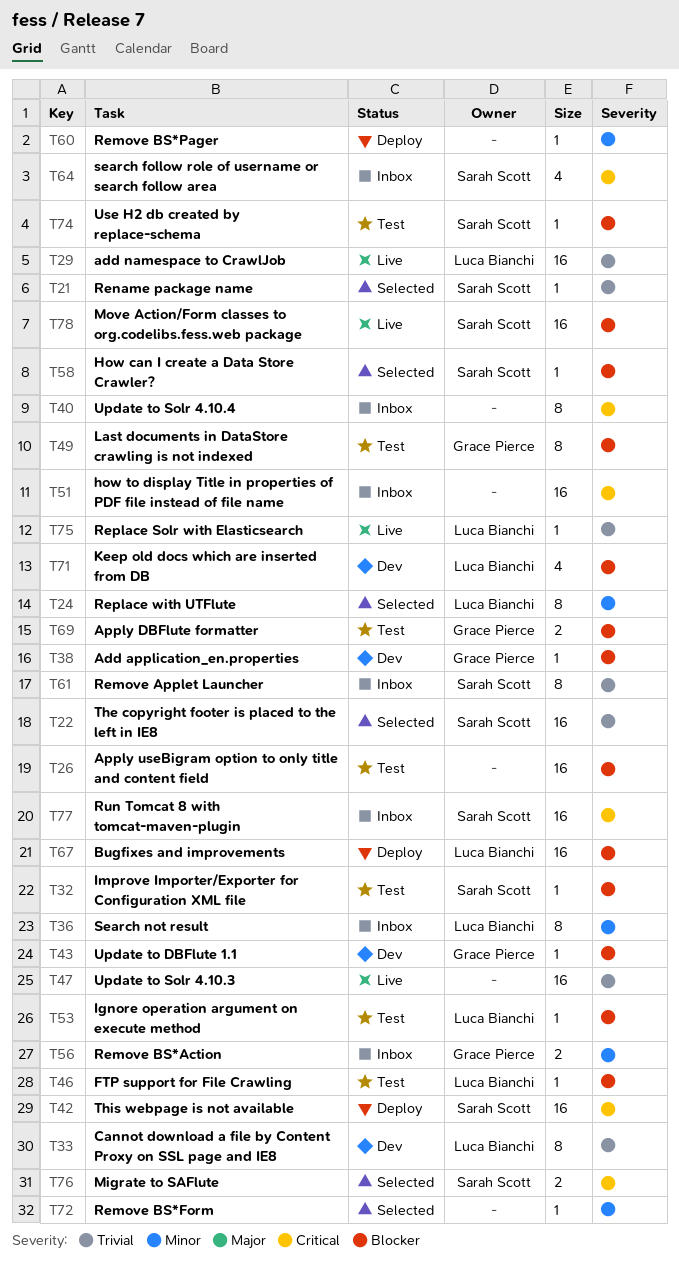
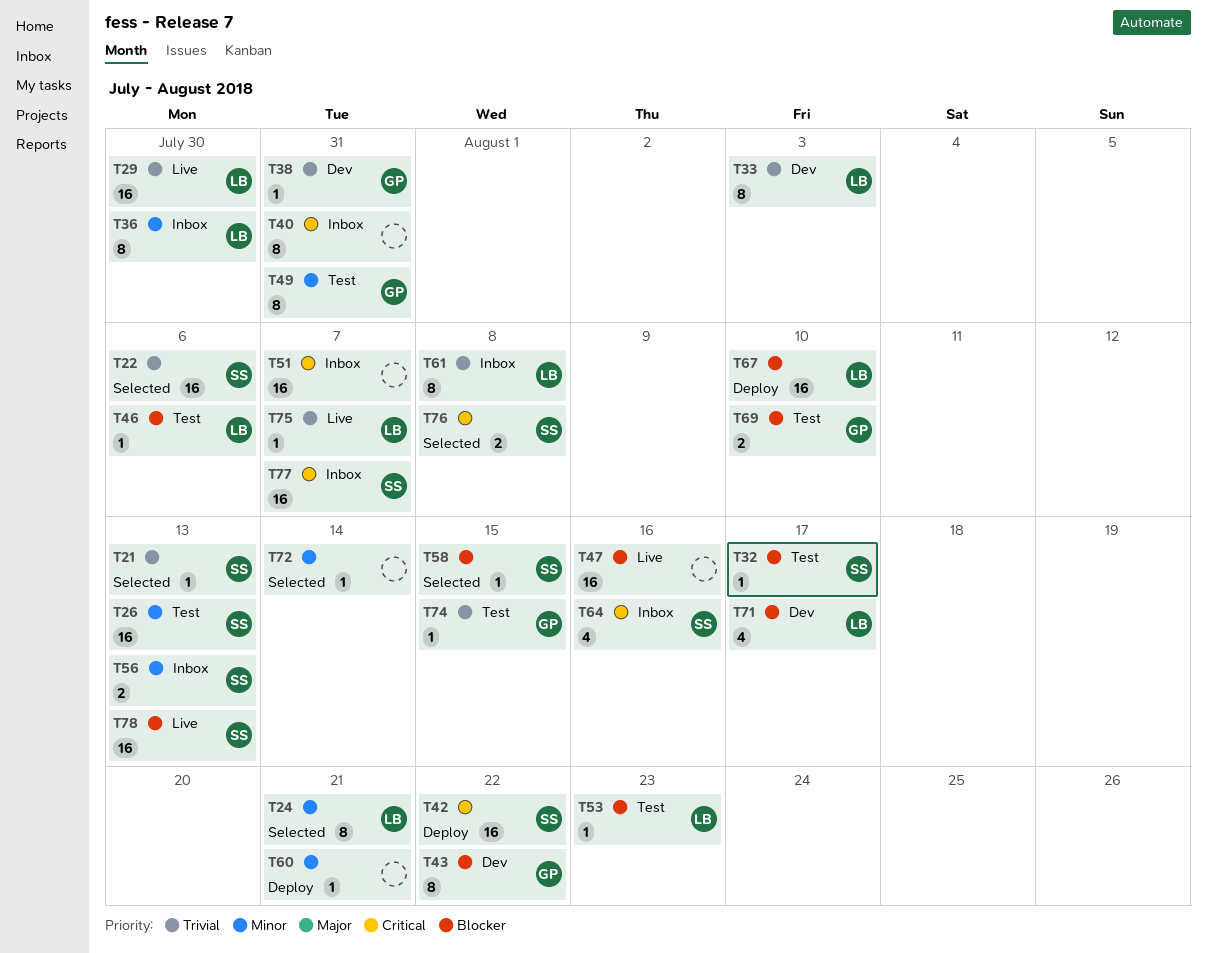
T26, owner: none -> Sarah Scott
T26, priority: Blocker -> Minor
T38, priority: Blocker -> Trivial
T43, estimate: 1 -> 8
T47, priority: Trivial -> Blocker
T49, priority: Blocker -> Minor
T56, owner: Grace Pierce -> Sarah Scott
T61, owner: Sarah Scott -> Luca Bianchi
T74, owner: Sarah Scott -> Grace Pierce
T74, priority: Blocker -> Trivial

